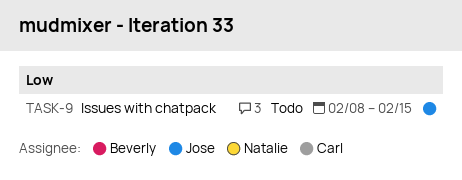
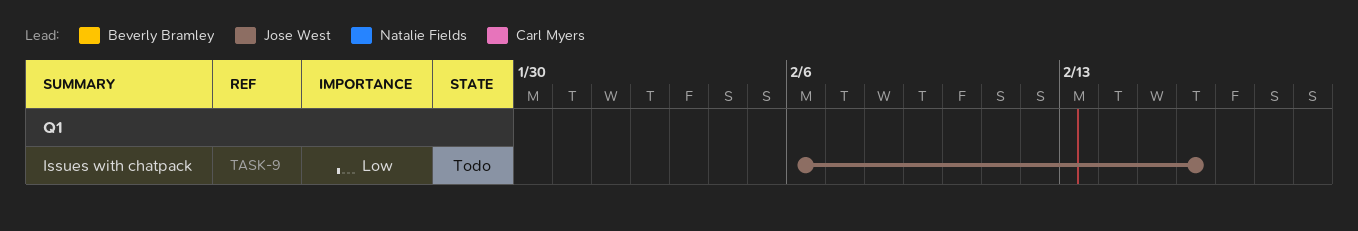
TASK-9, start: Feb 8 -> Feb 6
TASK-9, due: Feb 15 -> Feb 16

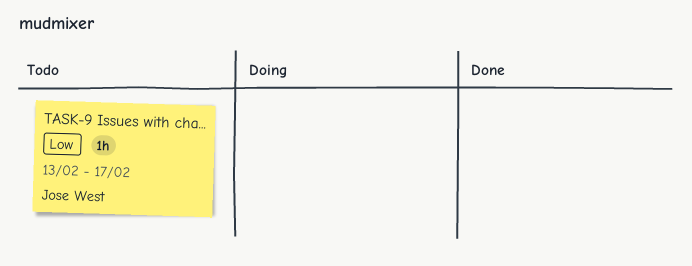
TASK-9, start: Feb 6 -> Feb 13
TASK-9, due: Feb 16 -> Feb 17

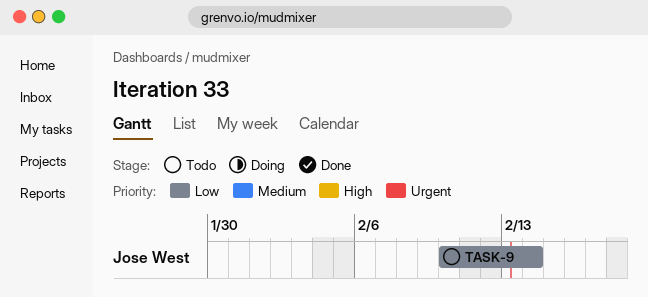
TASK-9, start: Feb 13 -> Feb 10
TASK-9, due: Feb 17 -> Feb 14

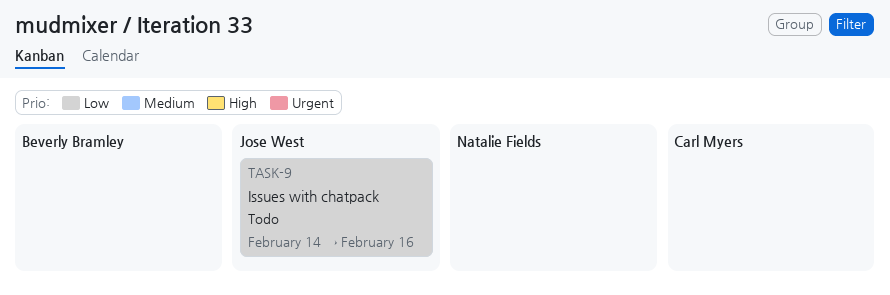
TASK-9, start: Feb 10 -> Feb 14
TASK-9, due: Feb 14 -> Feb 16

